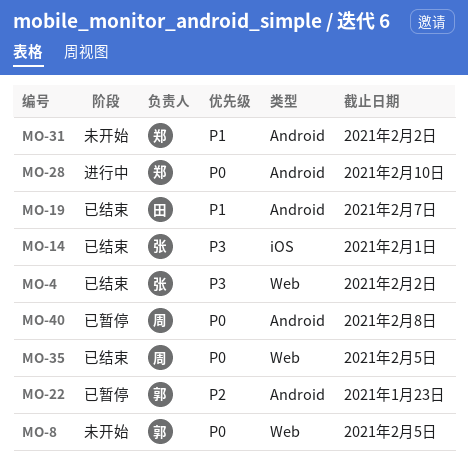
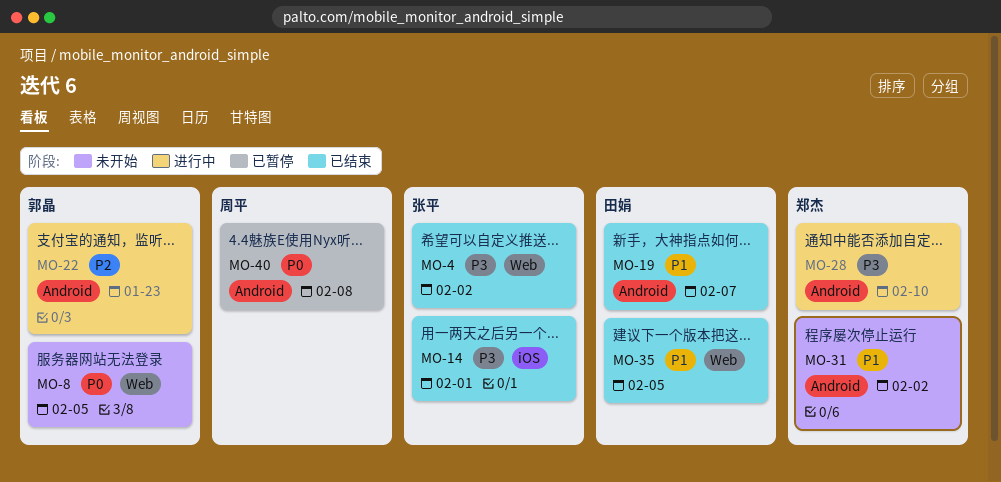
MO-22, status: 已暂停 -> 进行中
MO-28, priority: P0 -> P3
MO-35, owner: 周平 -> 田娟
MO-35, priority: P0 -> P1

